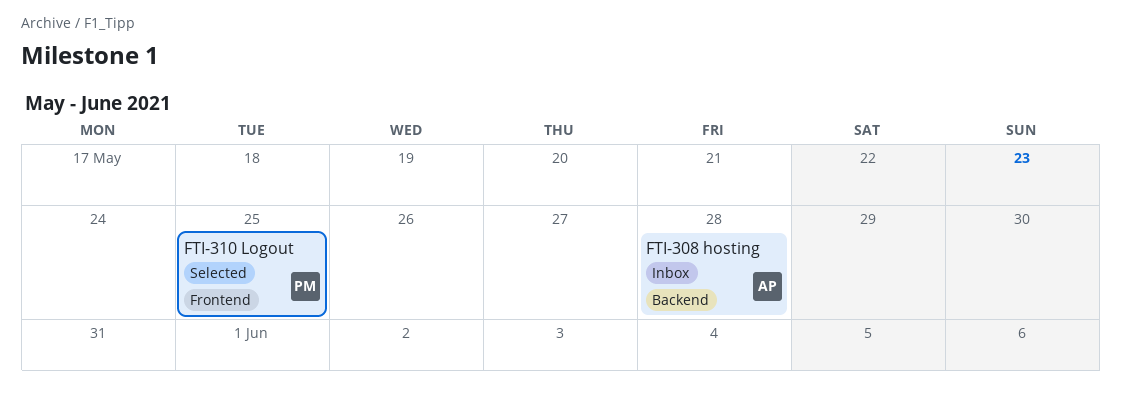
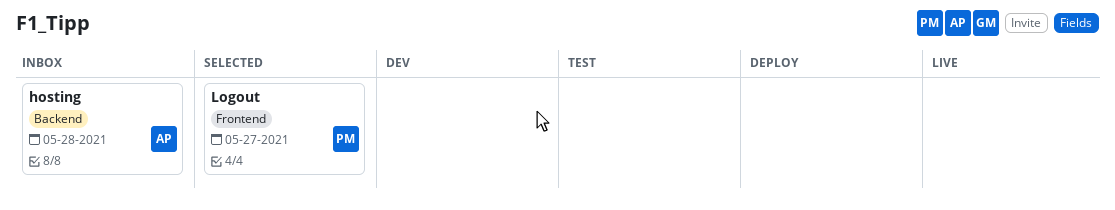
Logout, due: May 25 -> May 27

